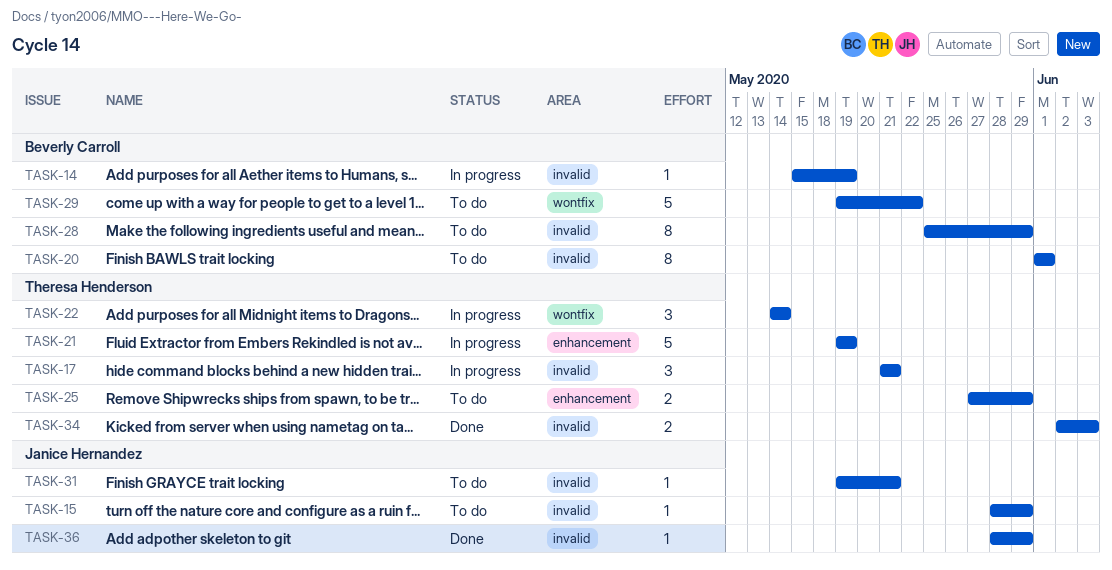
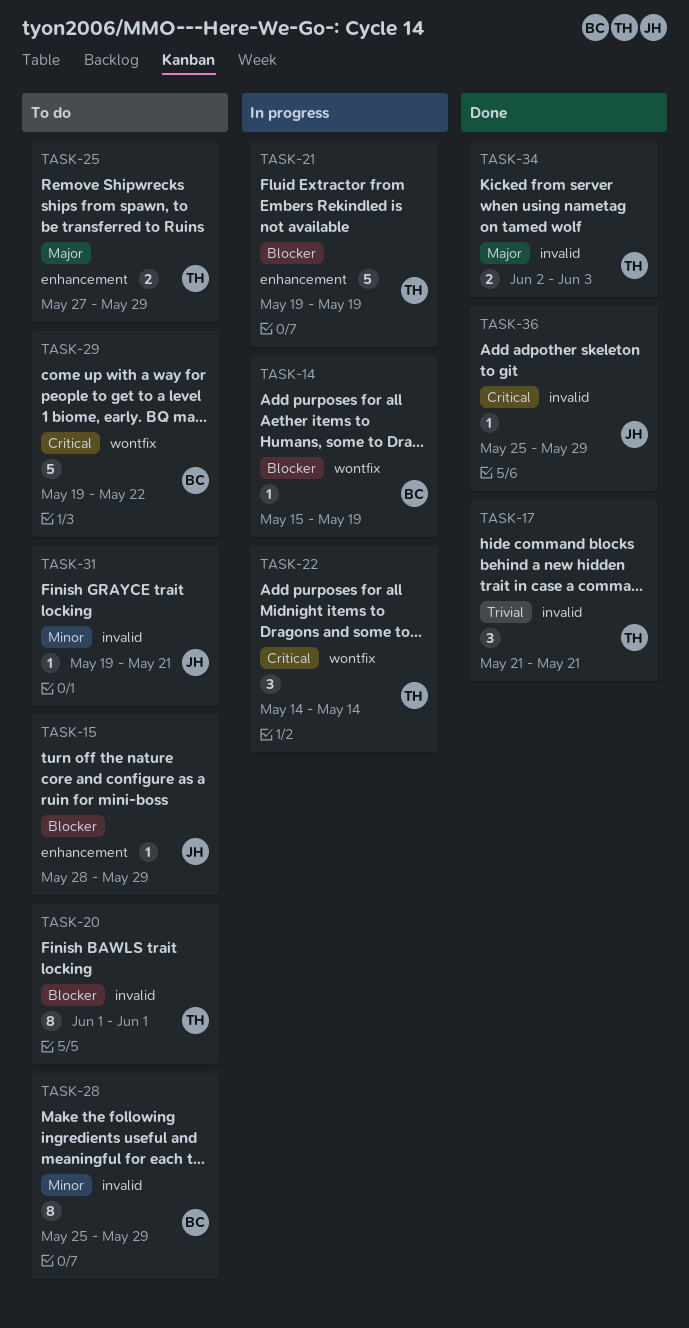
TASK-14, label: invalid -> wontfix
TASK-15, label: invalid -> enhancement
TASK-17, status: In progress -> Done
TASK-20, owner: Beverly Carroll -> Theresa Henderson
TASK-36, start: May 28 -> May 25

